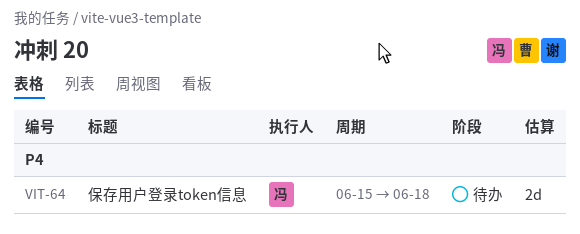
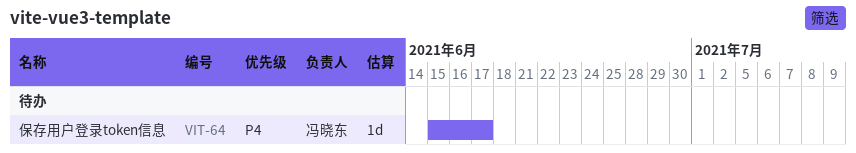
VIT-64, estimate: 2d -> 1d
VIT-64, due: Jun 18 -> Jun 17

